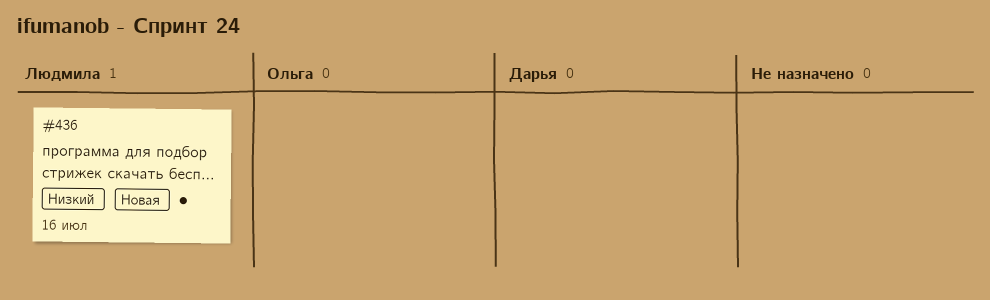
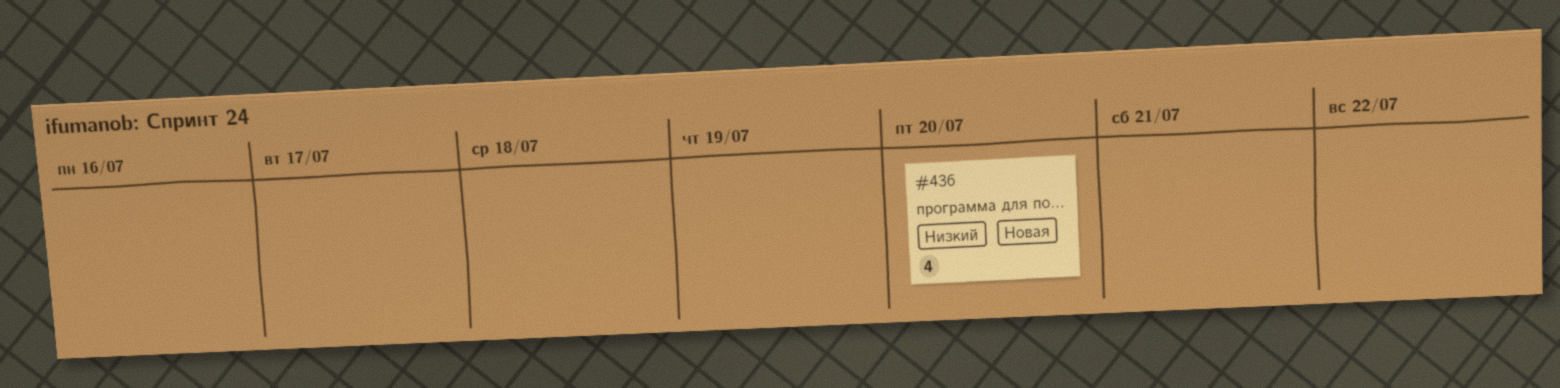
#436, estimate: 1 -> 4
#436, due: Jul 16 -> Jul 20

